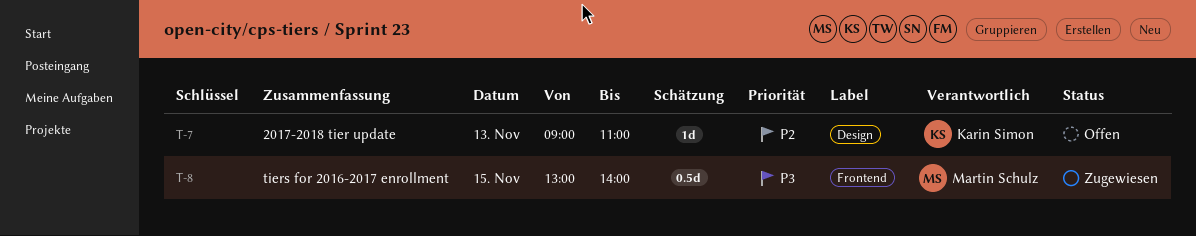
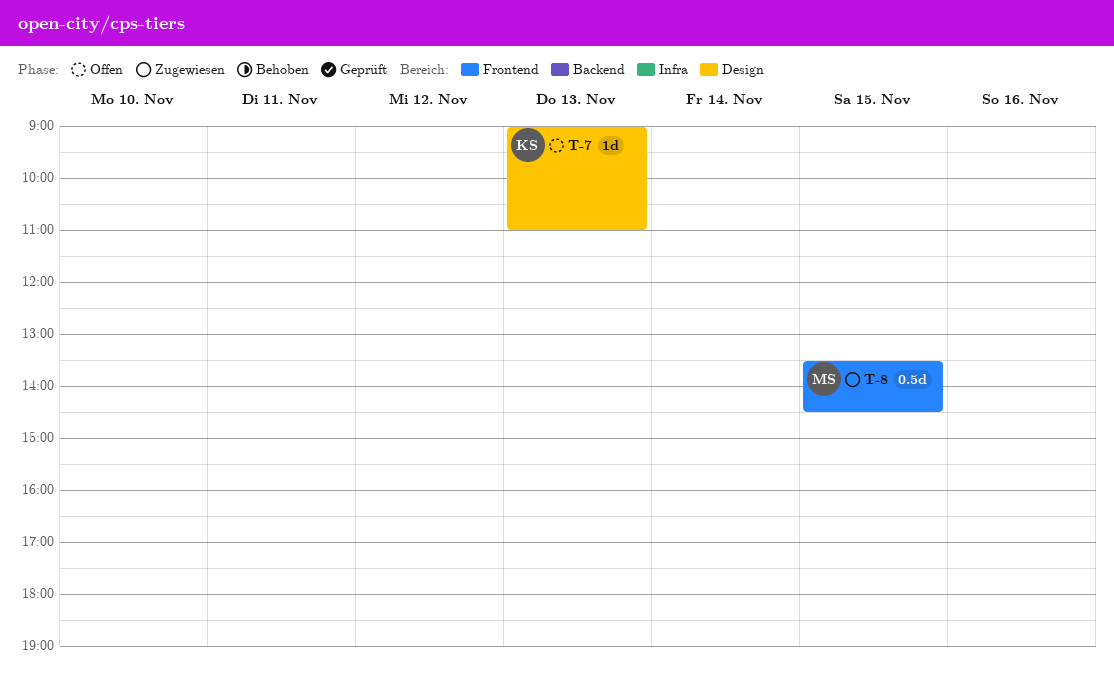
T-8, begins: 13:00 -> 13:30
T-8, ends: 14:00 -> 14:30

